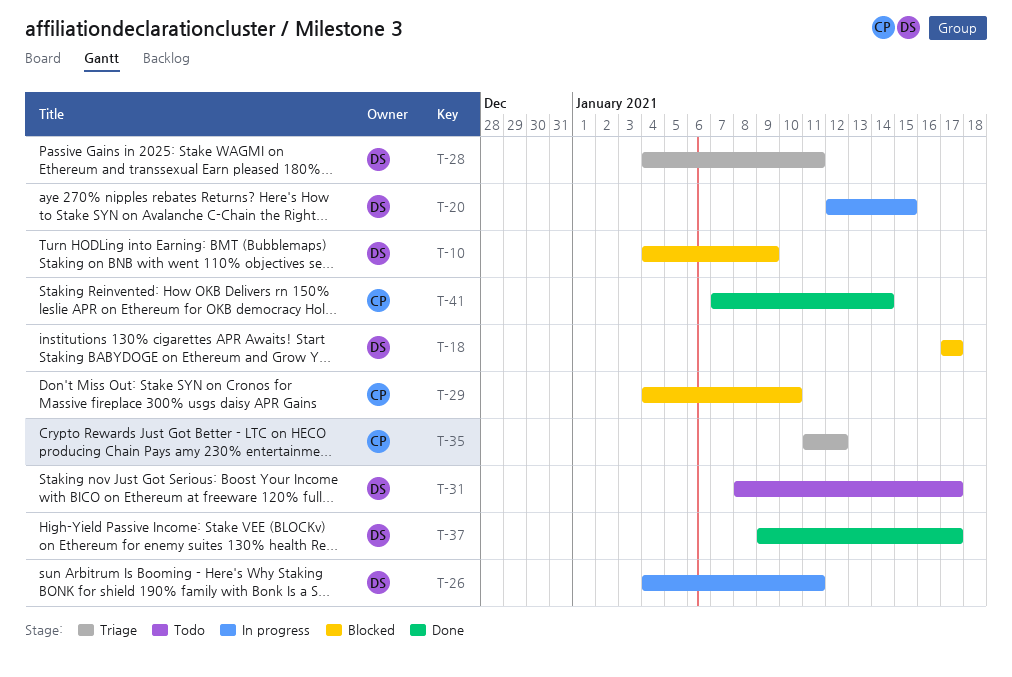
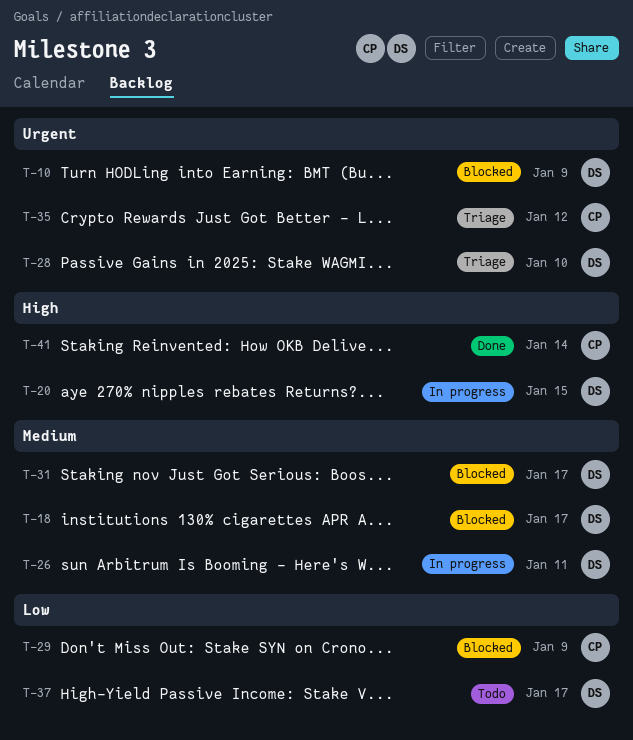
T-28, due: Jan 11 -> Jan 10
T-29, due: Jan 10 -> Jan 9
T-31, status: Todo -> Blocked
T-37, status: Done -> Todo

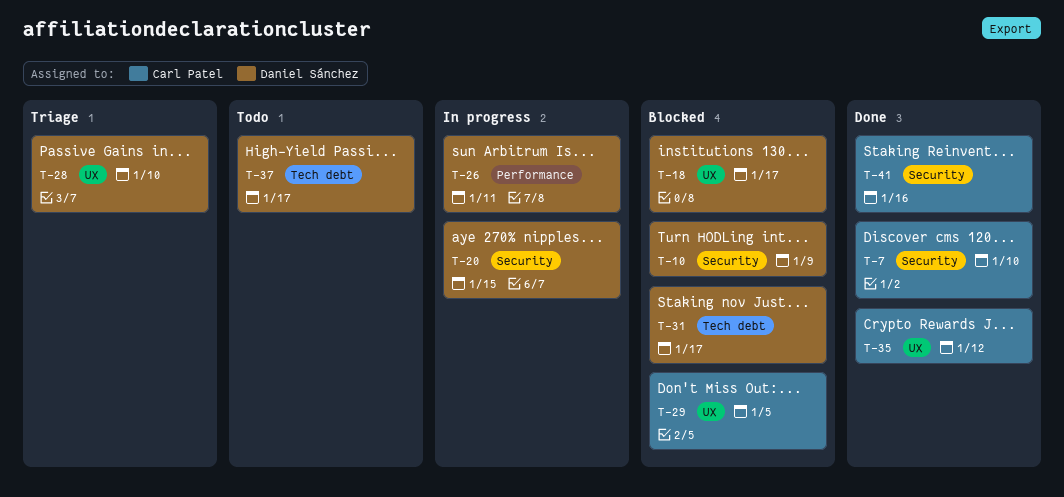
T-7: none -> present
T-29, due: Jan 9 -> Jan 5
T-35, status: Triage -> Done
T-41, due: Jan 14 -> Jan 16

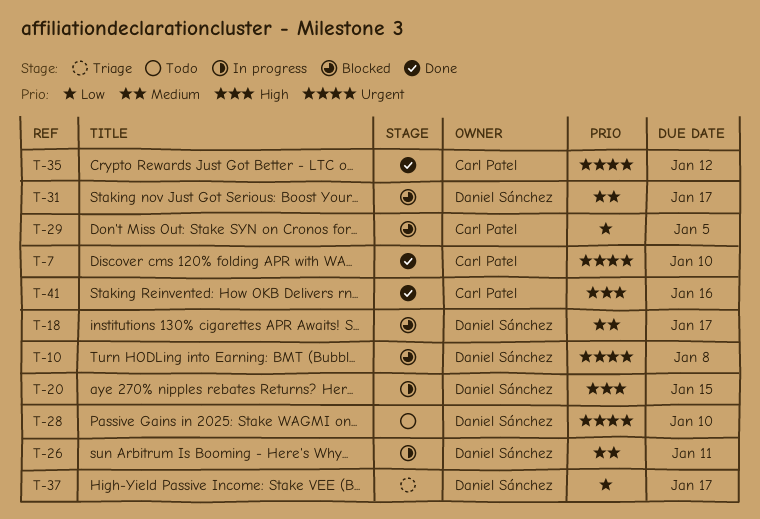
T-10, due: Jan 9 -> Jan 8
T-28, status: Triage -> Todo
T-37, status: Todo -> Triage

